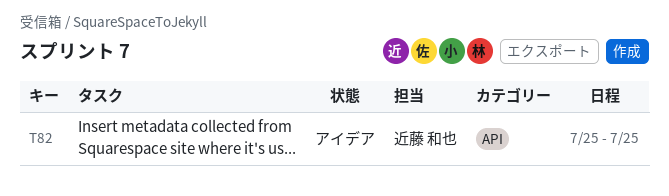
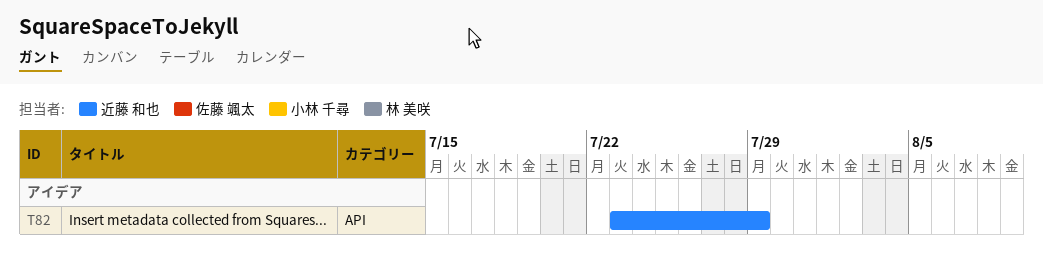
T82, start: Jul 25 -> Jul 23
T82, due: Jul 25 -> Jul 29

